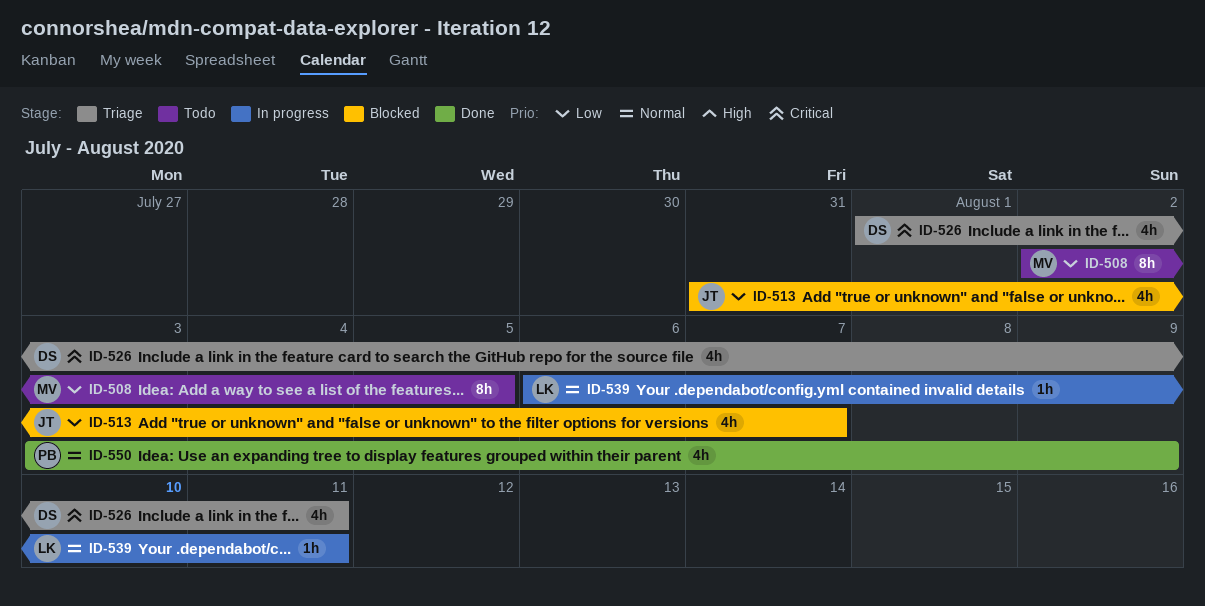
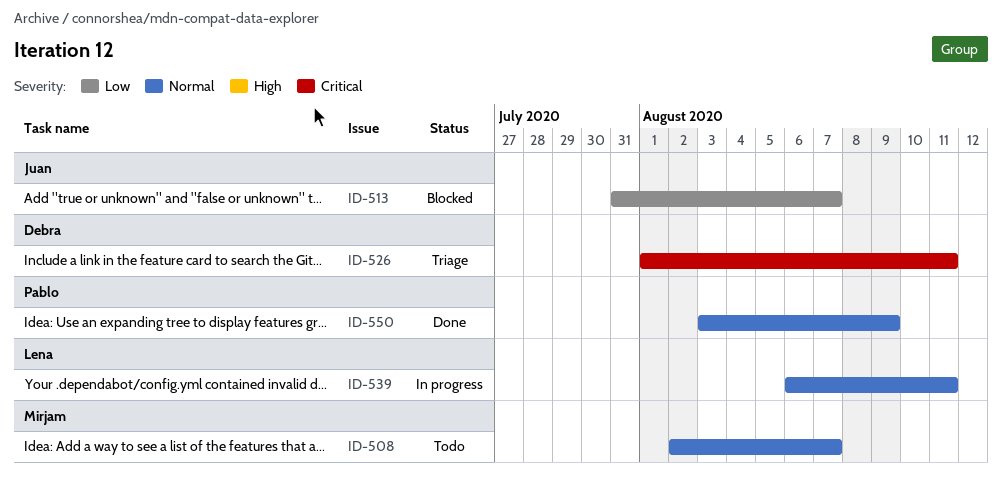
ID-508, priority: Low -> Normal
ID-508, due: Aug 5 -> Aug 7

